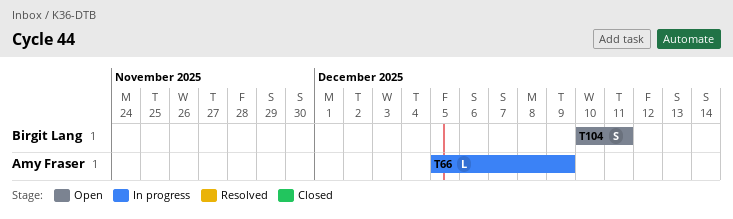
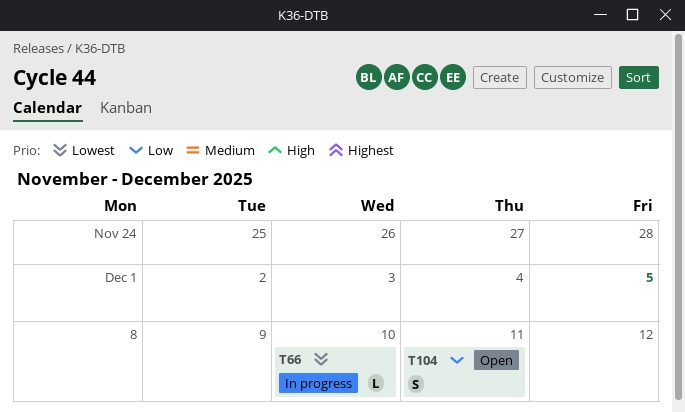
T66, due: Dec 9 -> Dec 10

